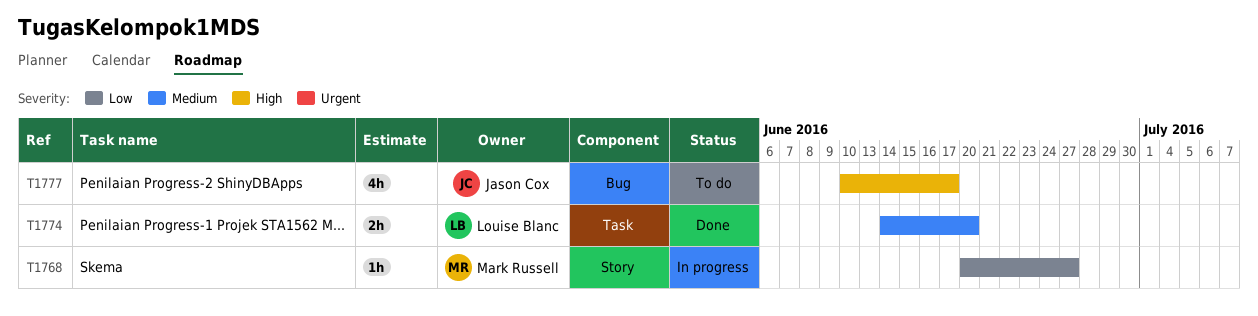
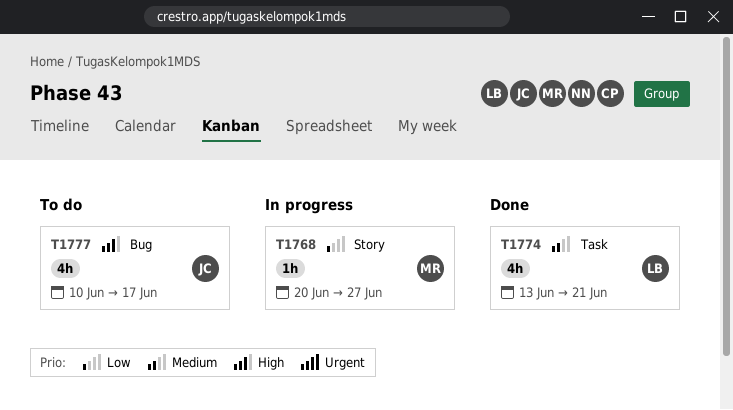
T1774, estimate: 2h -> 4h
T1774, start: Jun 14 -> Jun 13
T1774, due: Jun 20 -> Jun 21

